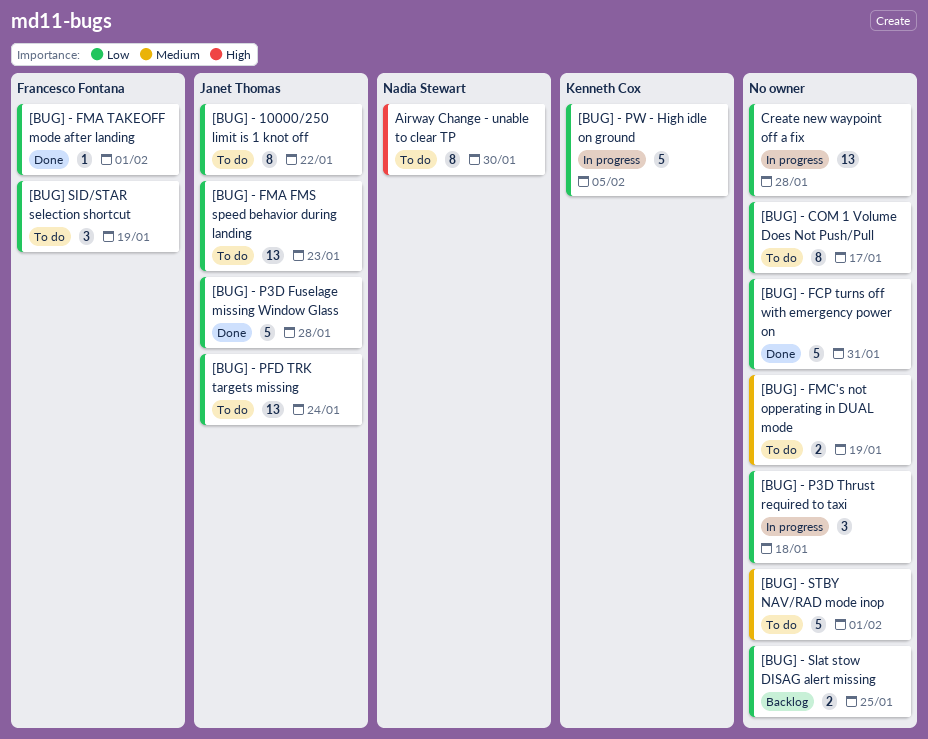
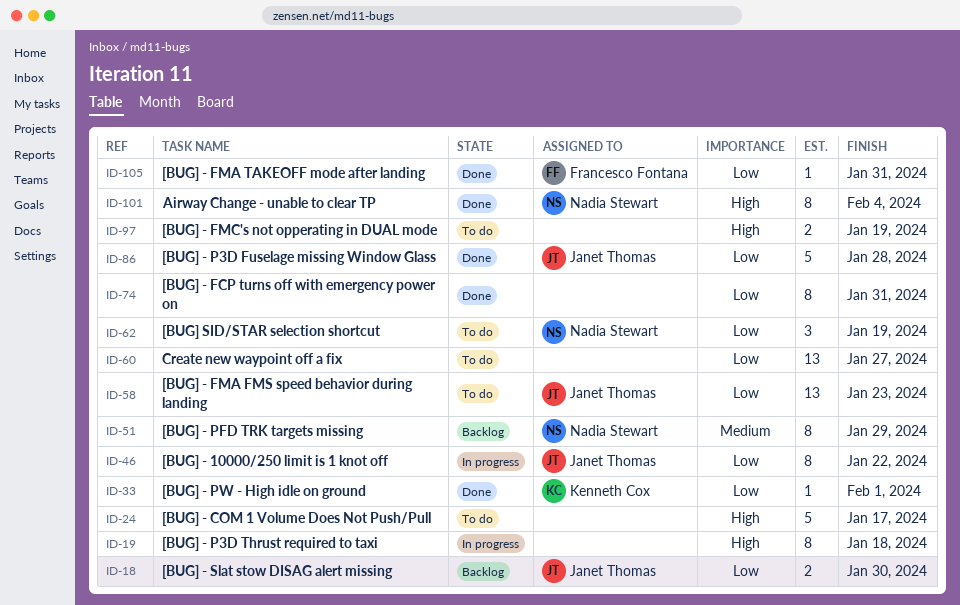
[BUG] - 10000/250 limit is 1 knot off, status: To do -> In progress
[BUG] - COM 1 Volume Does Not Push/Pull, priority: Low -> High
[BUG] - COM 1 Volume Does Not Push/Pull, estimate: 8 -> 5
[BUG] - FCP turns off with emergency power on, estimate: 5 -> 8
[BUG] - FMA TAKEOFF mode after landing, due: Feb 1 -> Jan 31
[BUG] - FMC's not opperating in DUAL mode, priority: Medium -> High
[BUG] - P3D Thrust required to taxi, priority: Low -> High
[BUG] - P3D Thrust required to taxi, estimate: 3 -> 8
[BUG] - PFD TRK targets missing, status: To do -> Backlog
[BUG] - PFD TRK targets missing, owner: Janet Thomas -> Nadia Stewart
[BUG] - PFD TRK targets missing, priority: Low -> Medium
[BUG] - PFD TRK targets missing, estimate: 13 -> 8
[BUG] - PFD TRK targets missing, due: Jan 24 -> Jan 29
[BUG] - PW - High idle on ground, status: In progress -> Done
[BUG] - PW - High idle on ground, estimate: 5 -> 1
[BUG] - PW - High idle on ground, due: Feb 5 -> Feb 1
[BUG] - Slat stow DISAG alert missing, owner: none -> Janet Thomas
[BUG] - Slat stow DISAG alert missing, due: Jan 25 -> Jan 30
[BUG] - STBY NAV/RAD mode inop: present -> none
[BUG] SID/STAR selection shortcut, owner: Francesco Fontana -> Nadia Stewart
Airway Change - unable to clear TP, status: To do -> Done
Airway Change - unable to clear TP, due: Jan 30 -> Feb 4
Create new waypoint off a fix, status: In progress -> To do
Create new waypoint off a fix, due: Jan 28 -> Jan 27

